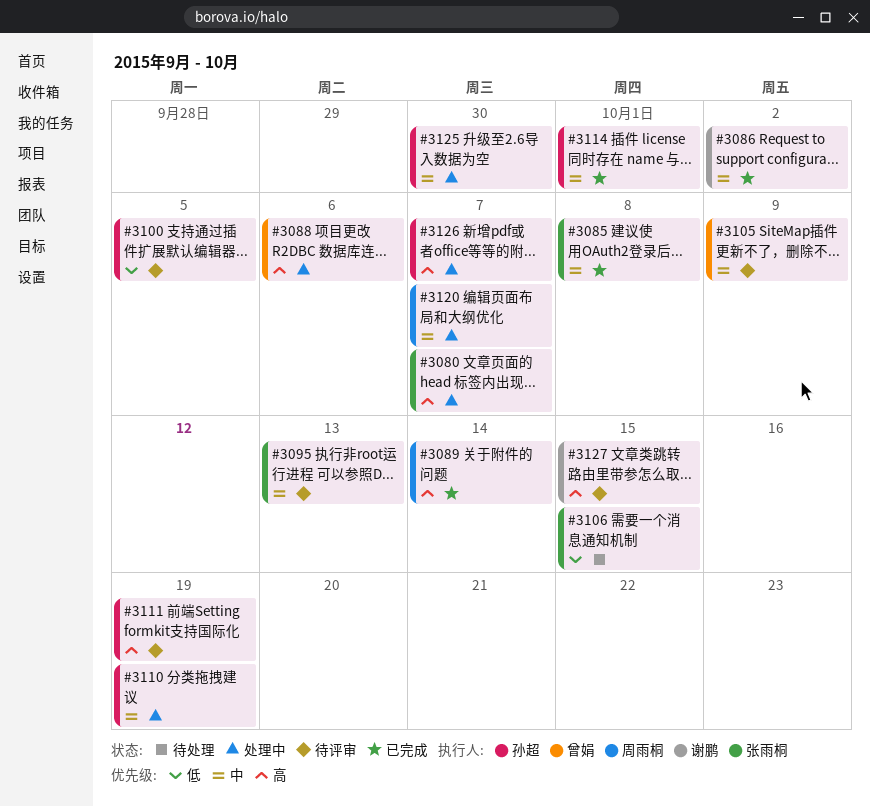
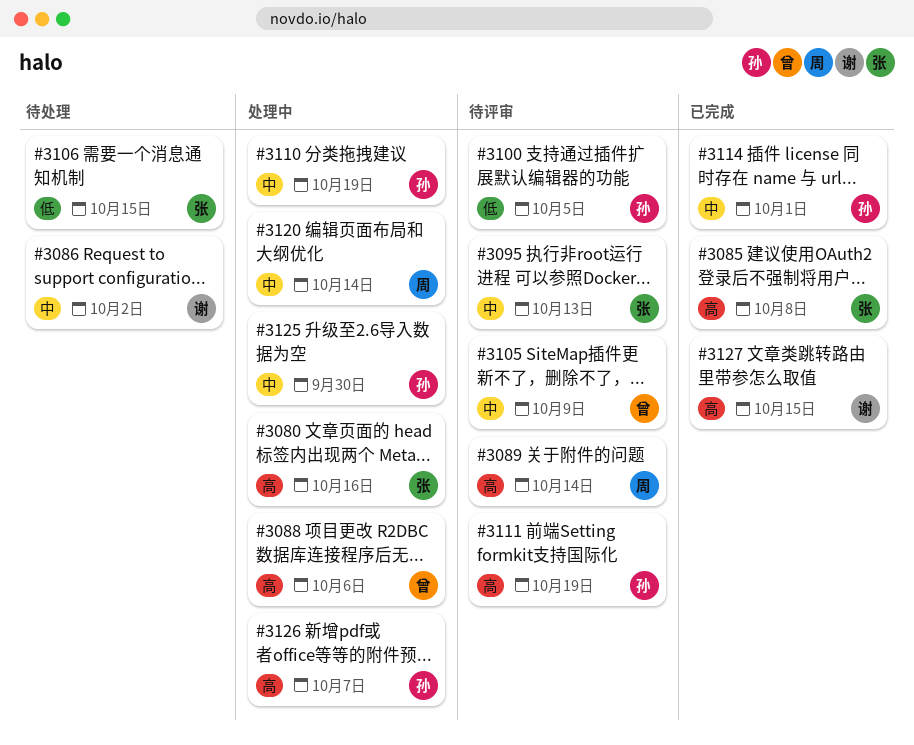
#3080, due: Oct 7 -> Oct 16
#3085, priority: 中 -> 高
#3086, status: 已完成 -> 待处理
#3089, status: 已完成 -> 待评审
#3120, due: Oct 7 -> Oct 14
#3127, status: 待评审 -> 已完成

